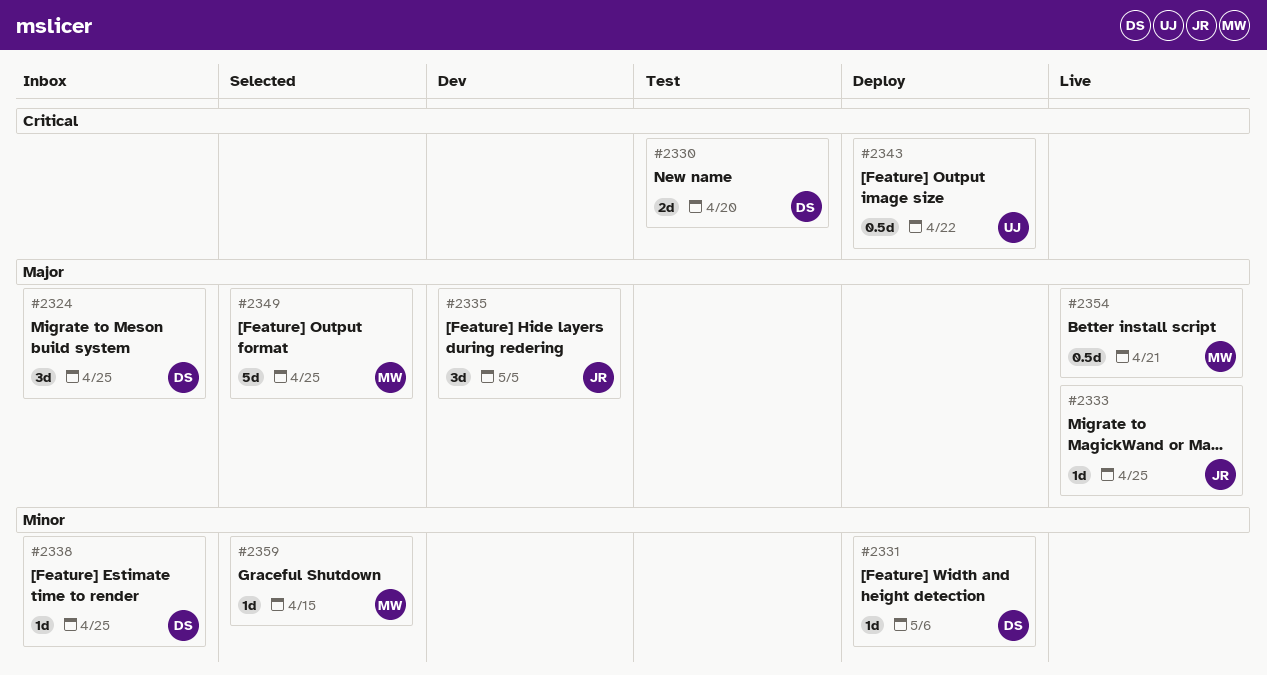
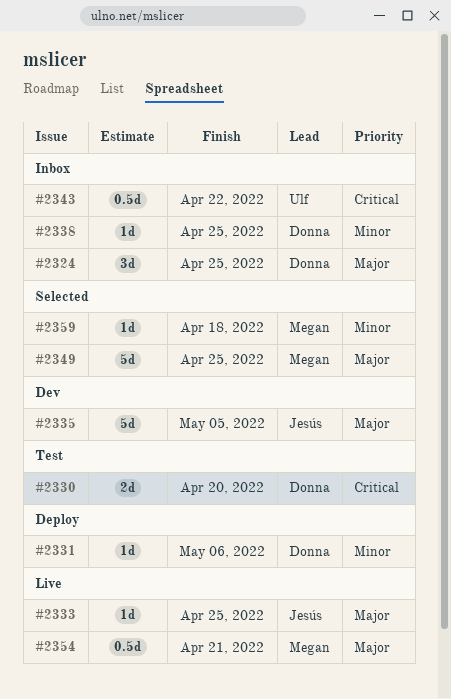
#2335, estimate: 3d -> 5d
#2343, status: Deploy -> Inbox
#2359, due: Apr 15 -> Apr 18

